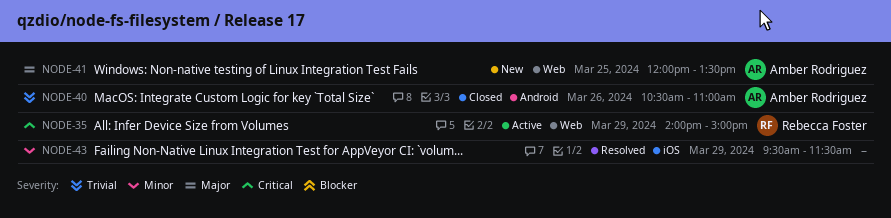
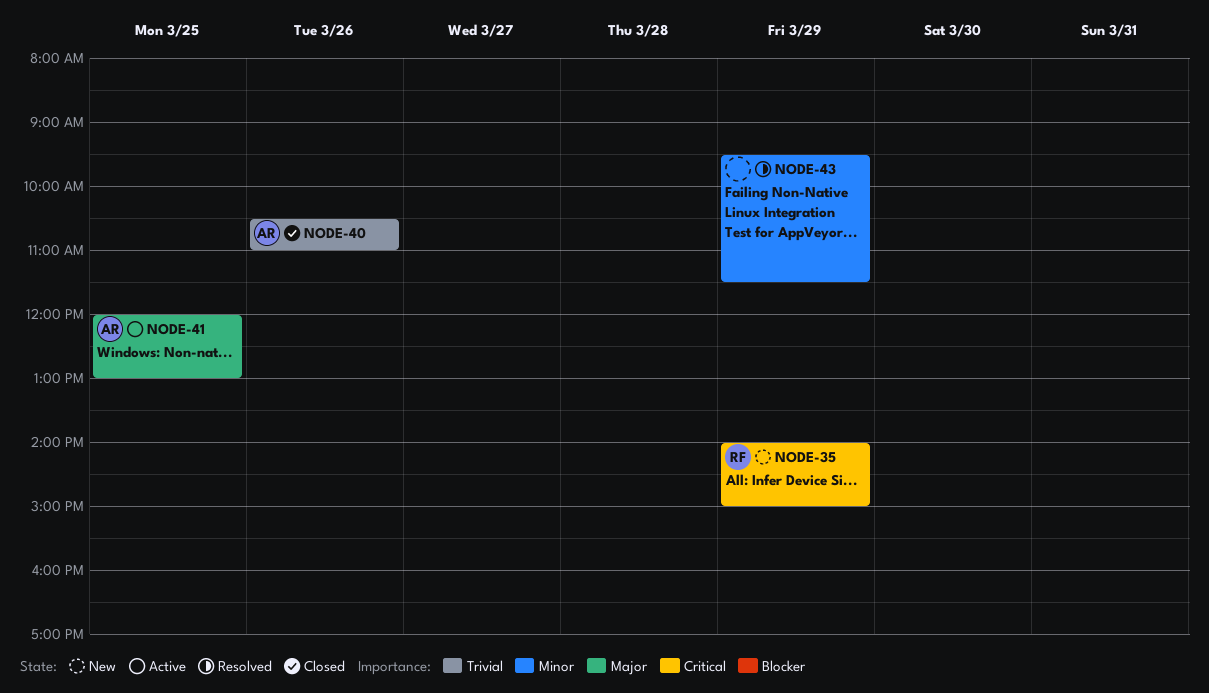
NODE-35, status: Active -> New
NODE-41, status: New -> Active
NODE-41, ends: 13:30 -> 13:00

